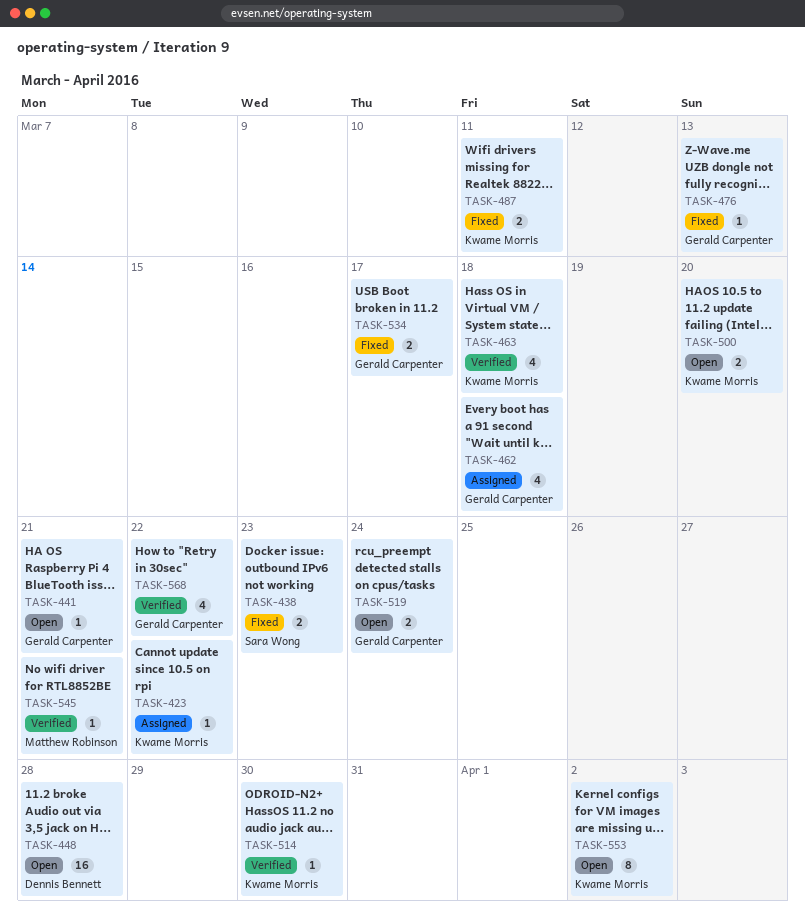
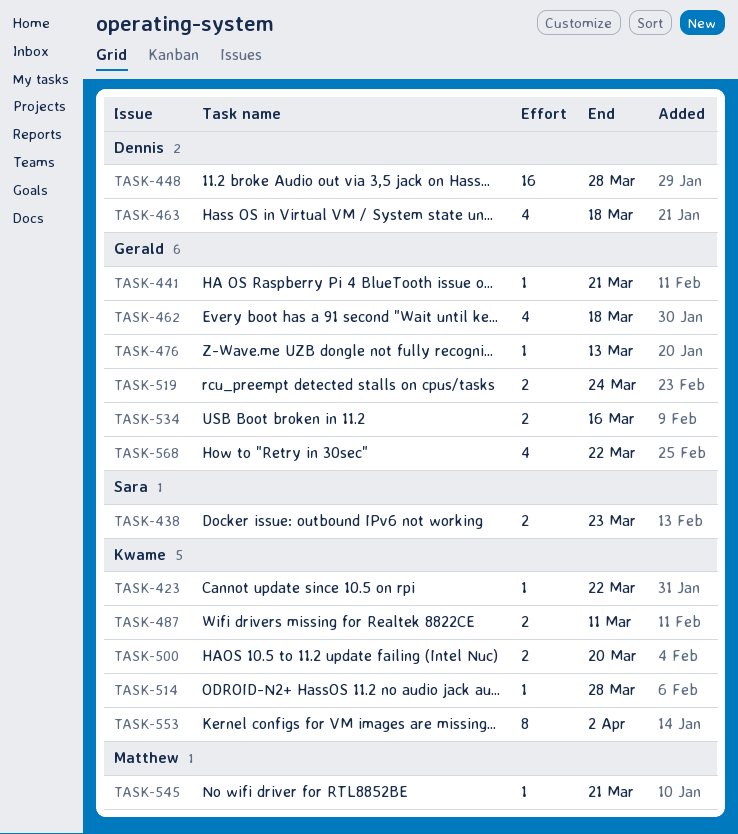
TASK-463, owner: Kwame Morris -> Dennis Bennett
TASK-514, due: Mar 30 -> Mar 28
TASK-534, due: Mar 17 -> Mar 16

